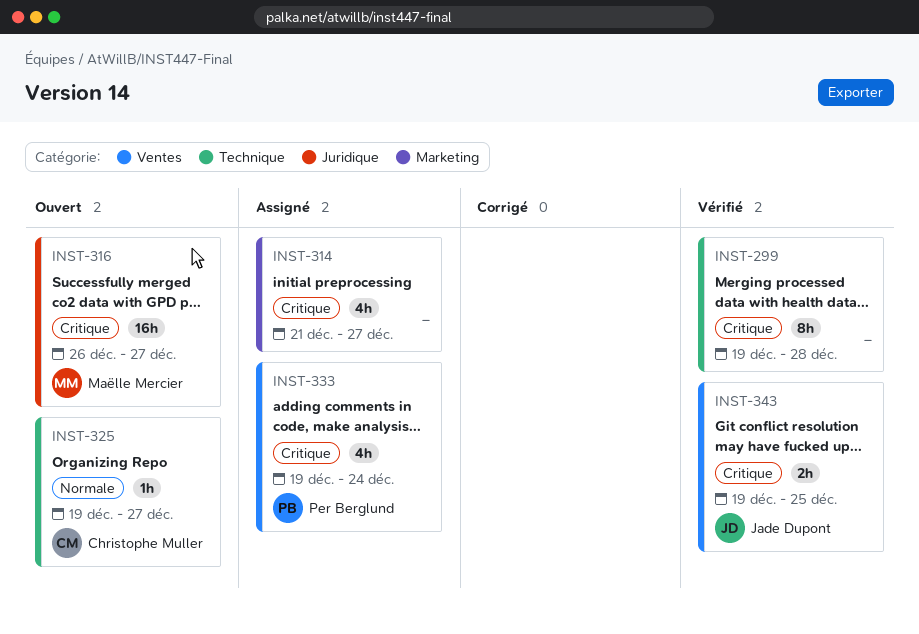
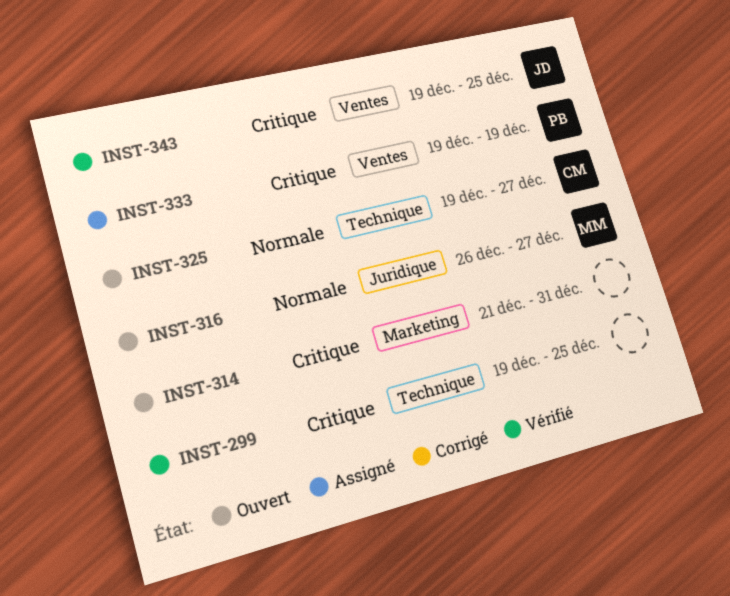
INST-299, due: Dec 28 -> Dec 25
INST-314, status: Assigné -> Ouvert
INST-314, due: Dec 27 -> Dec 31
INST-316, priority: Critique -> Normale
INST-333, due: Dec 24 -> Dec 19

